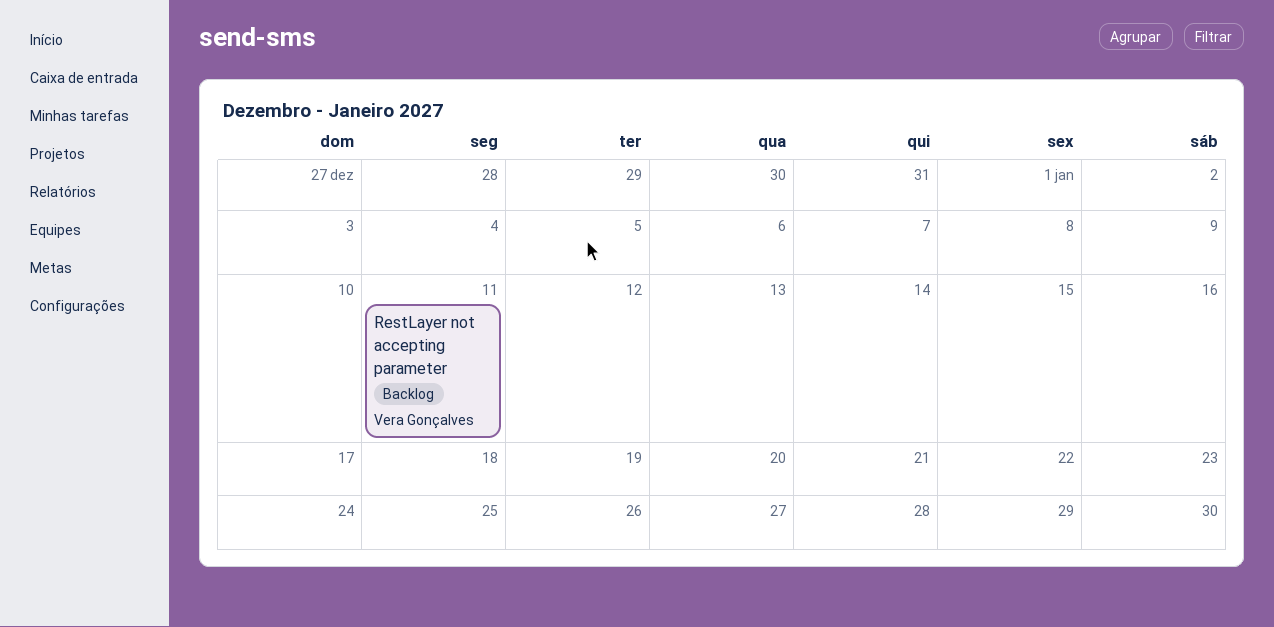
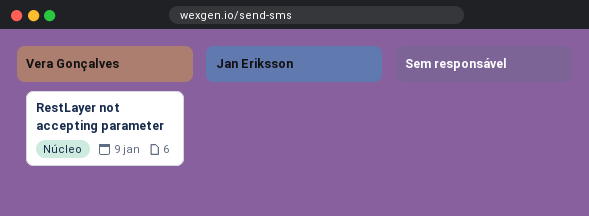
RestLayer not accepting parameter, due: Jan 11 -> Jan 9

